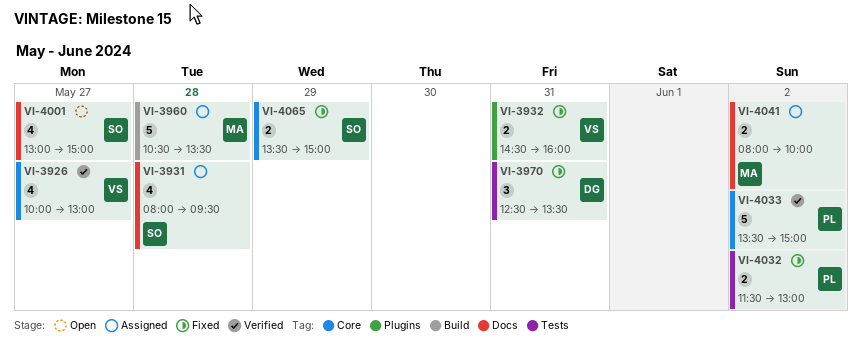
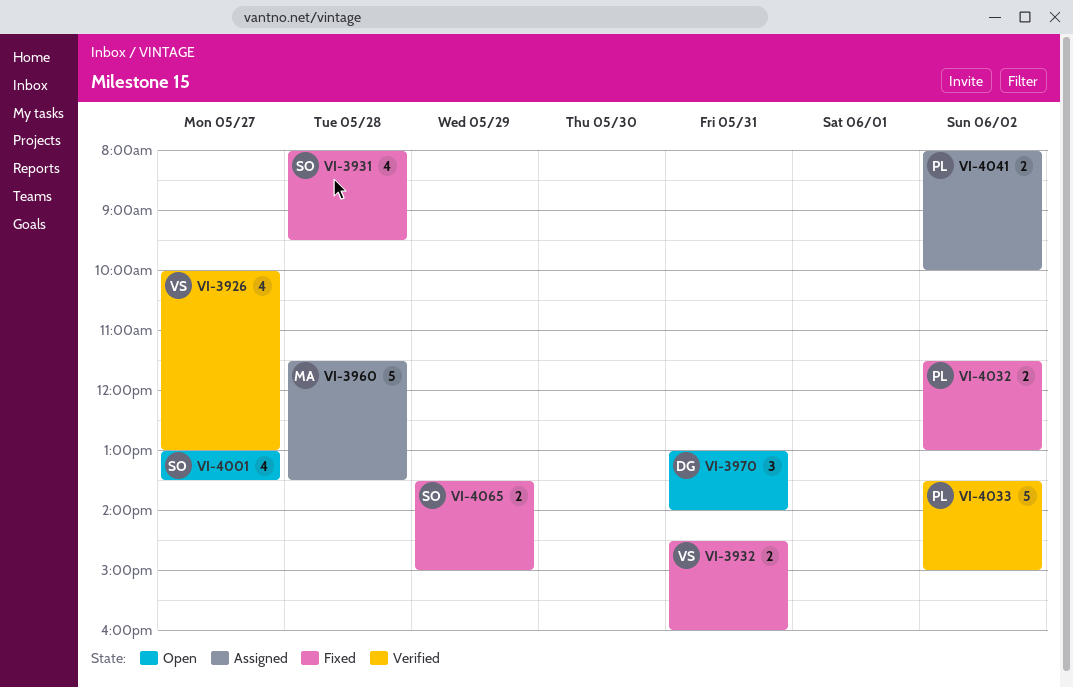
VI-3931, status: Assigned -> Fixed
VI-3960, begins: 10:30 -> 11:30
VI-3970, status: Fixed -> Open
VI-3970, begins: 12:30 -> 13:00
VI-3970, ends: 13:30 -> 14:00
VI-4001, ends: 15:00 -> 13:30
VI-4041, owner: MA -> PL

